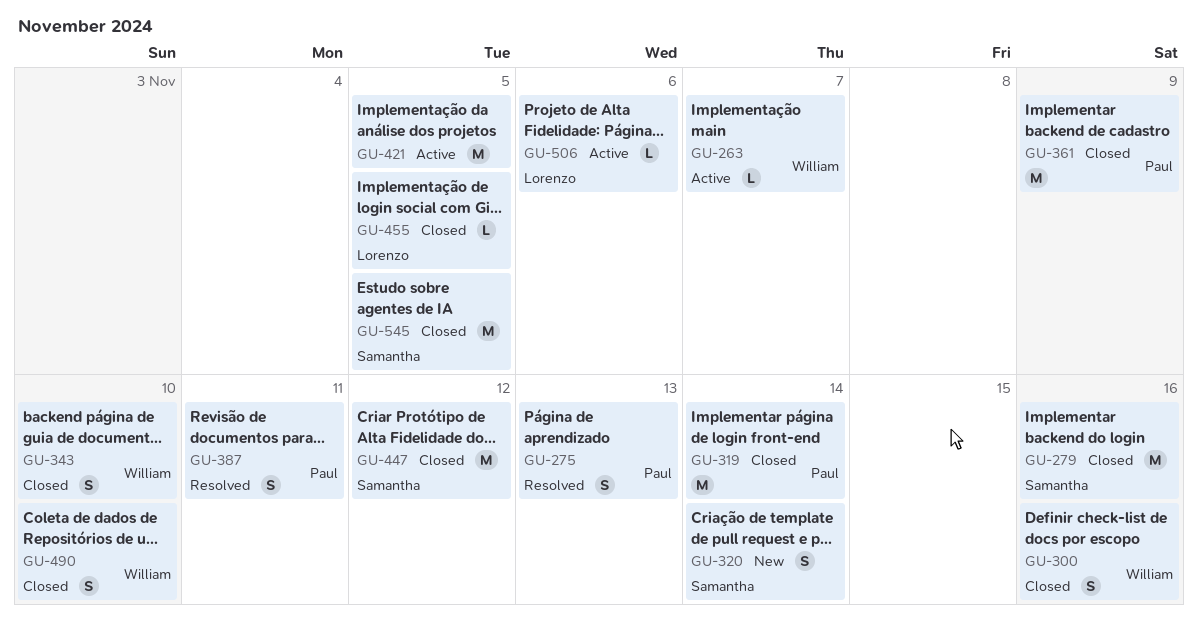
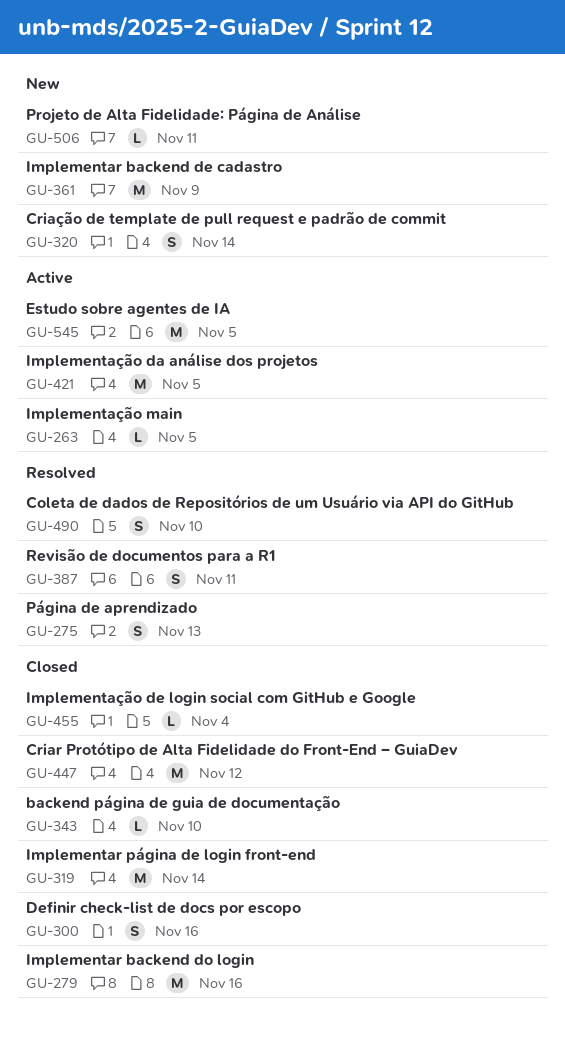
GU-263, due: Nov 7 -> Nov 5
GU-343, estimate: S -> L
GU-361, status: Closed -> New
GU-455, due: Nov 5 -> Nov 4
GU-490, status: Closed -> Resolved
GU-506, status: Active -> New
GU-506, due: Nov 6 -> Nov 11
GU-545, status: Closed -> Active

